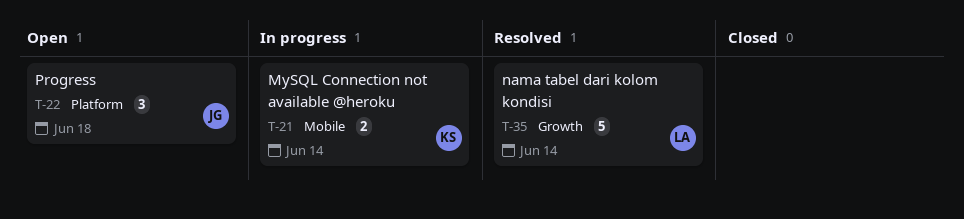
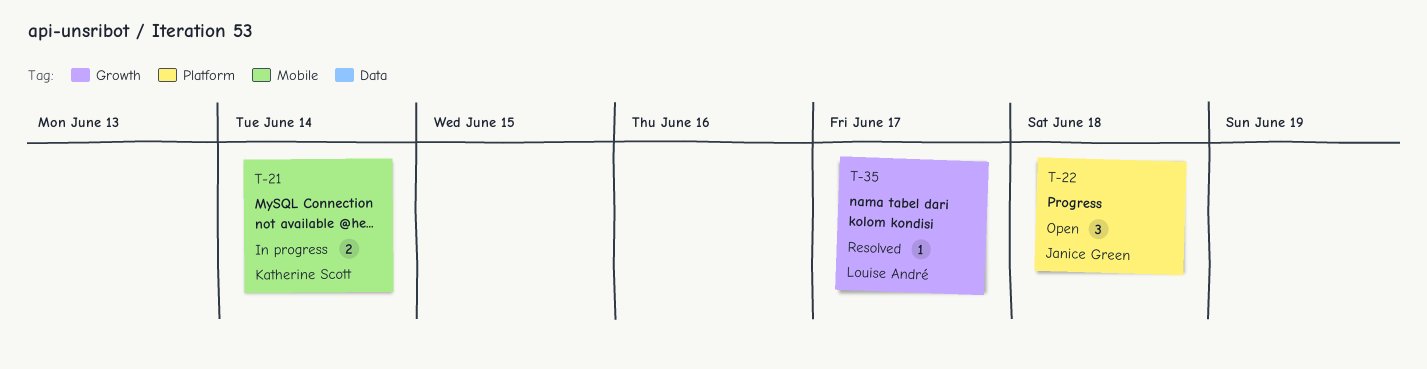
T-35, estimate: 5 -> 1
T-35, due: Jun 14 -> Jun 17

